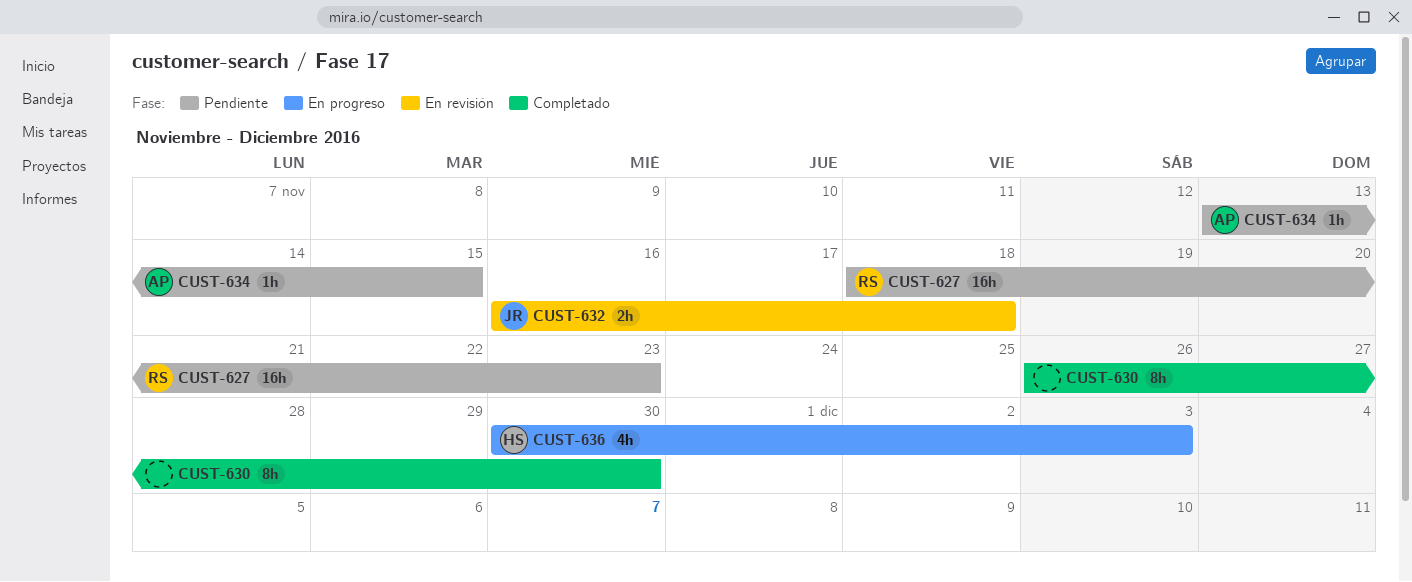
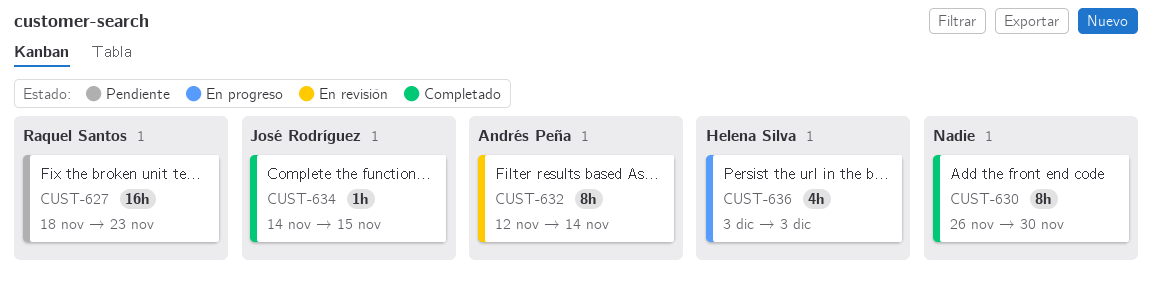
CUST-632, owner: José Rodríguez -> Andrés Peña
CUST-632, estimate: 2h -> 8h
CUST-632, start: Nov 16 -> Nov 12
CUST-632, due: Nov 18 -> Nov 14
CUST-634, status: Pendiente -> Completado
CUST-634, owner: Andrés Peña -> José Rodríguez
CUST-634, start: Nov 13 -> Nov 14
CUST-636, start: Nov 30 -> Dec 3

